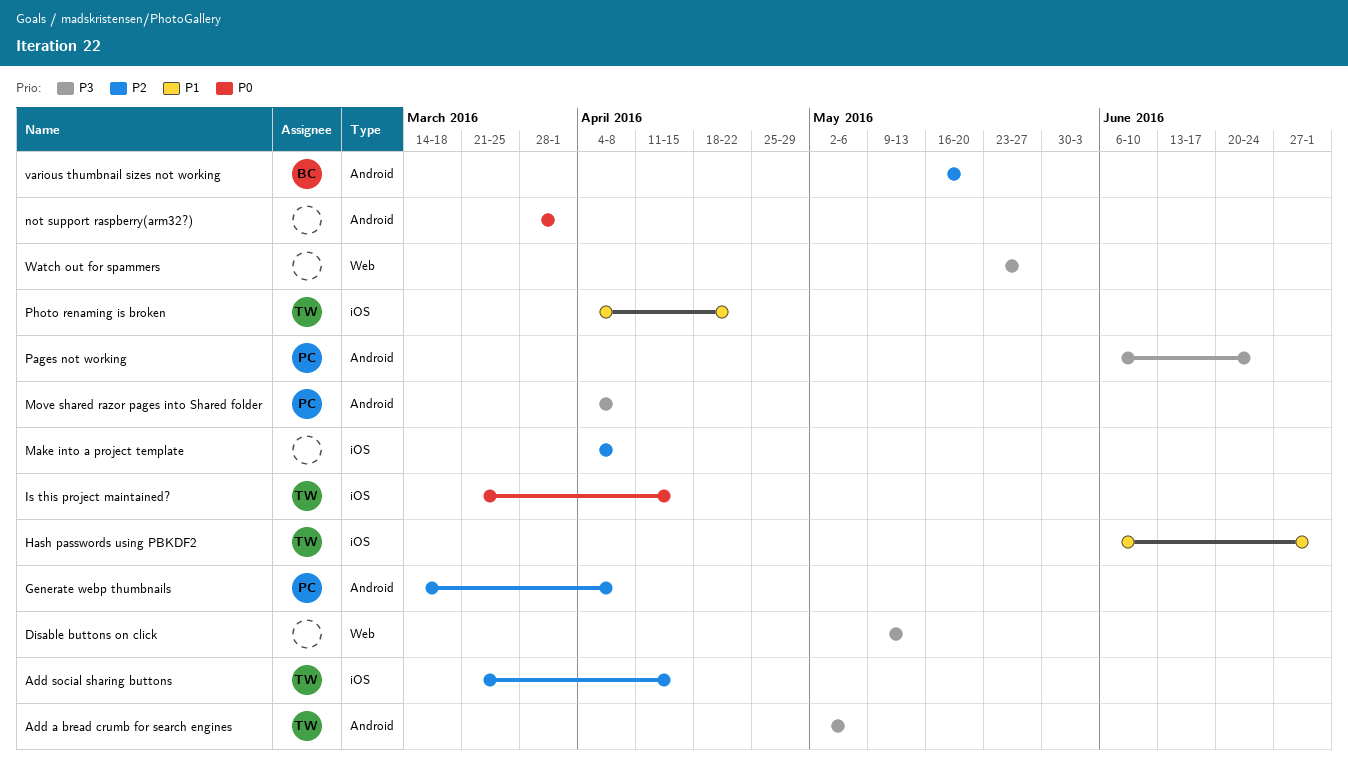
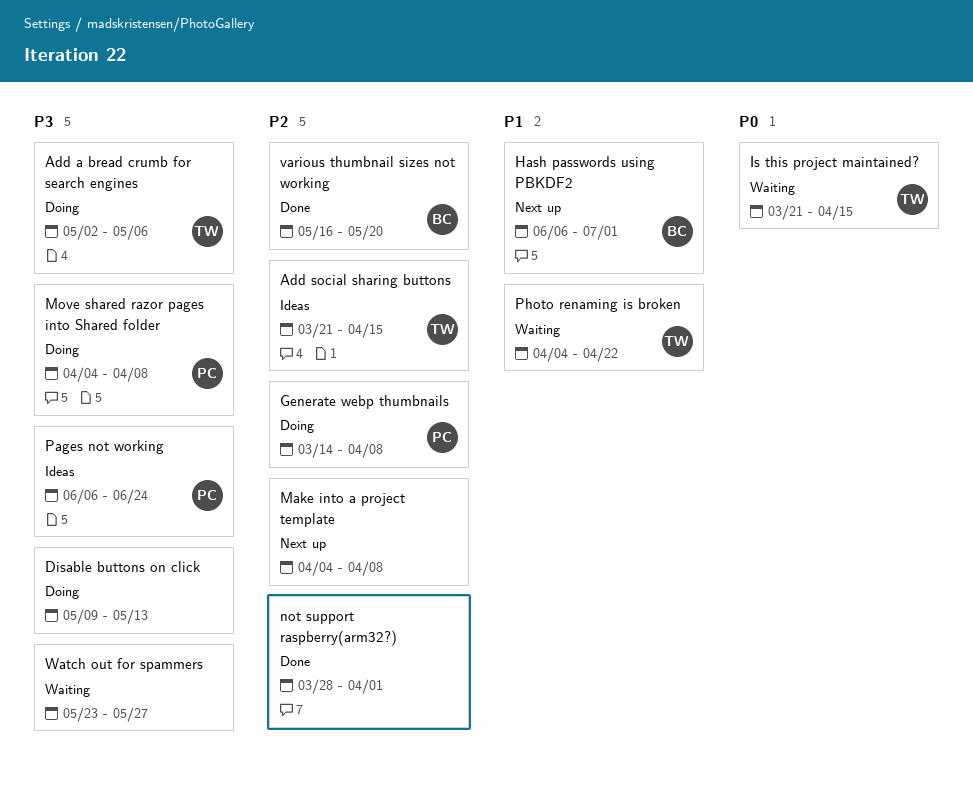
Hash passwords using PBKDF2, owner: TW -> BC
not support raspberry(arm32?), priority: P0 -> P2

